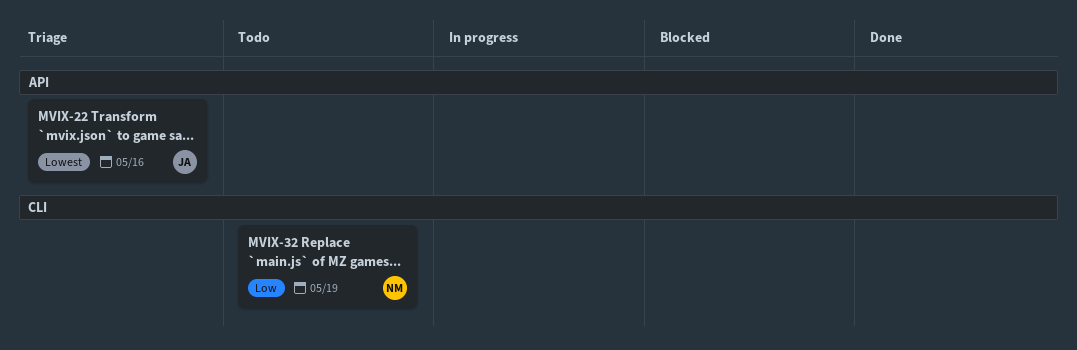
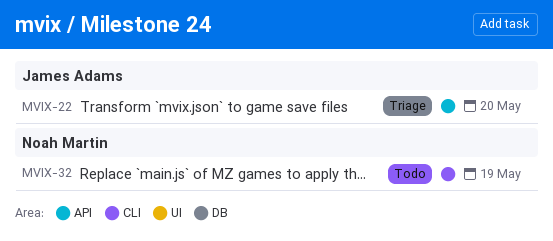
MVIX-22, due: May 16 -> May 20

